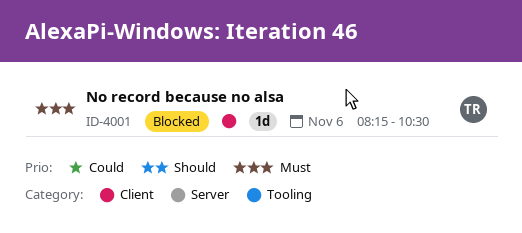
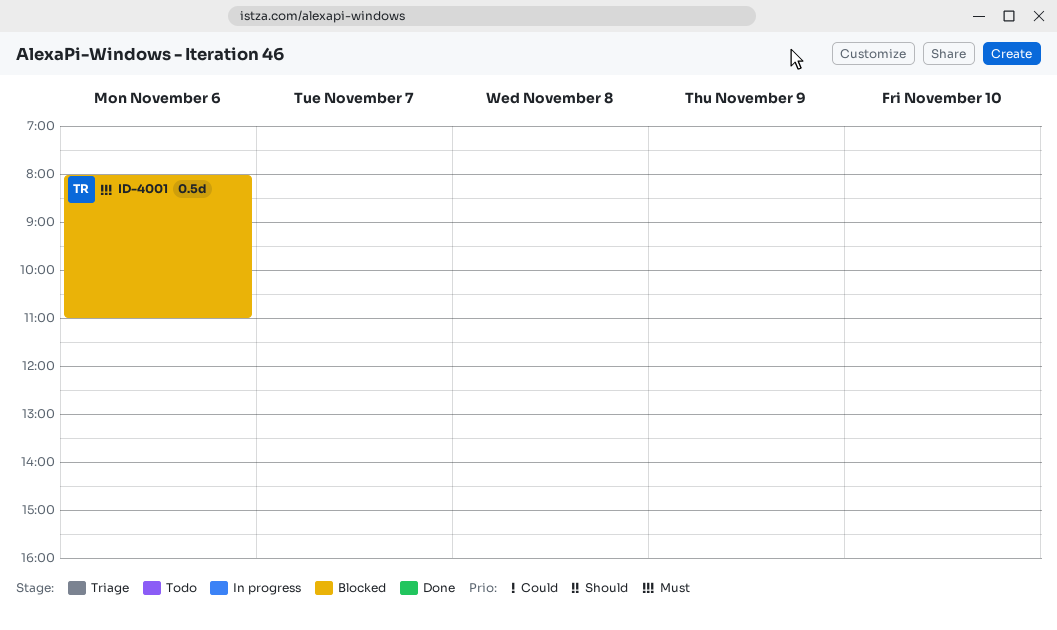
ID-4001, estimate: 1d -> 0.5d
ID-4001, begins: 08:15 -> 08:00
ID-4001, ends: 10:30 -> 11:00

